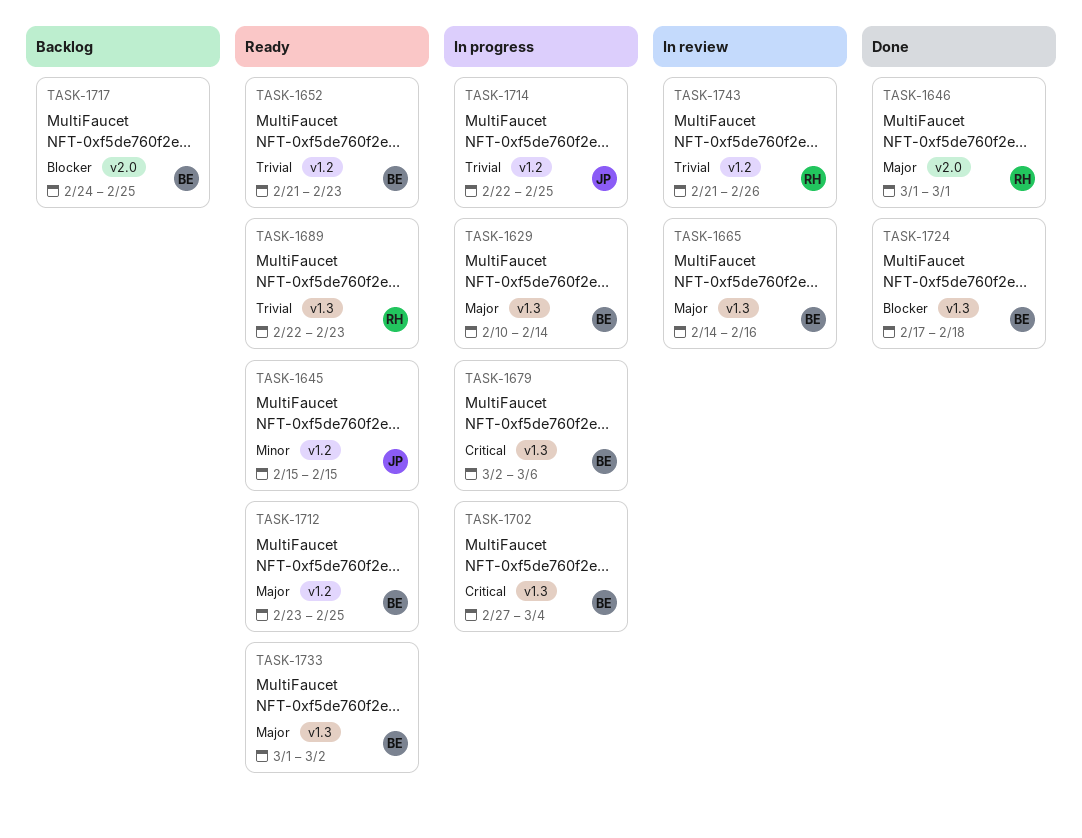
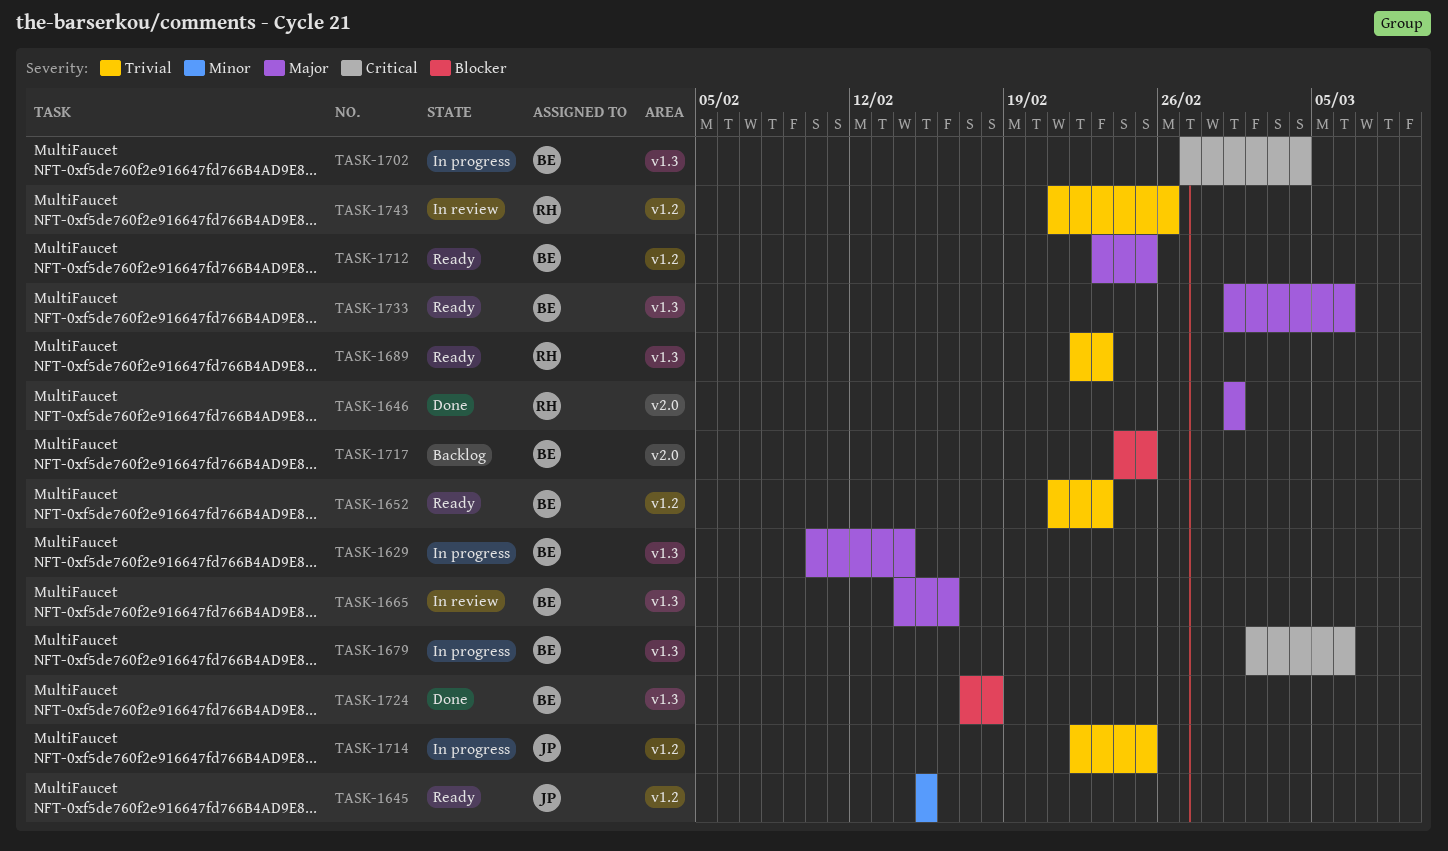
TASK-1733, due: Mar 2 -> Mar 6

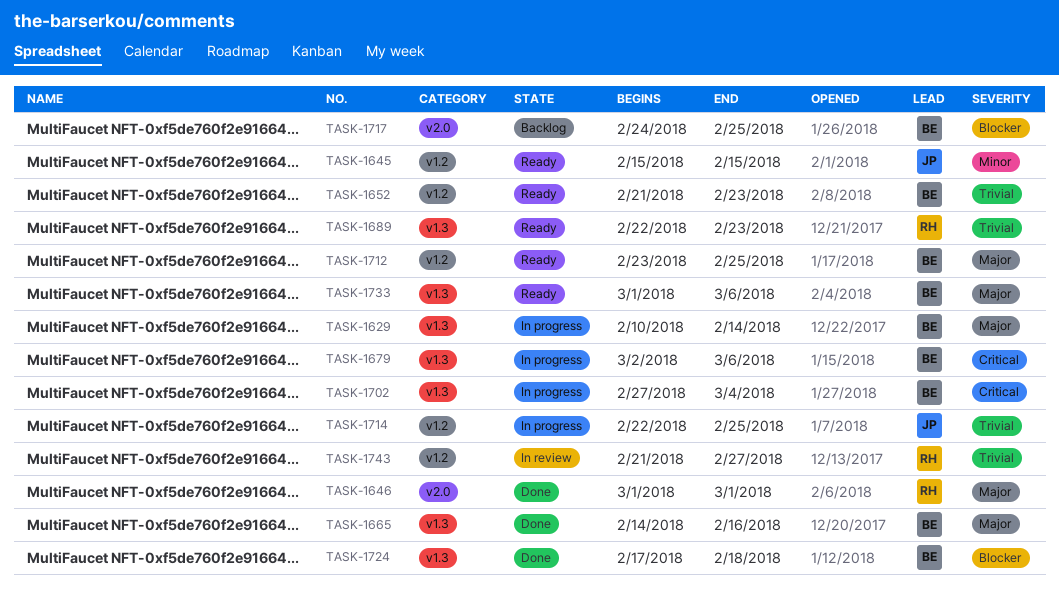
TASK-1665, status: In review -> Done
TASK-1743, due: Feb 26 -> Feb 27

